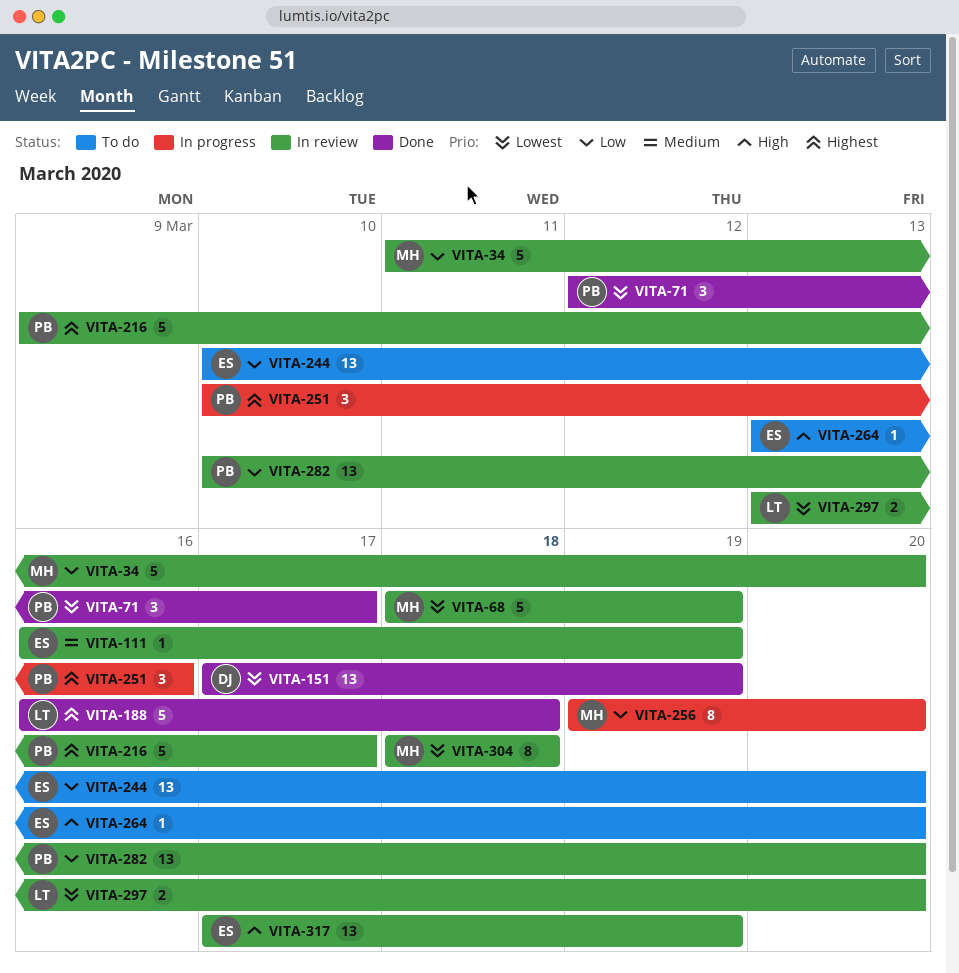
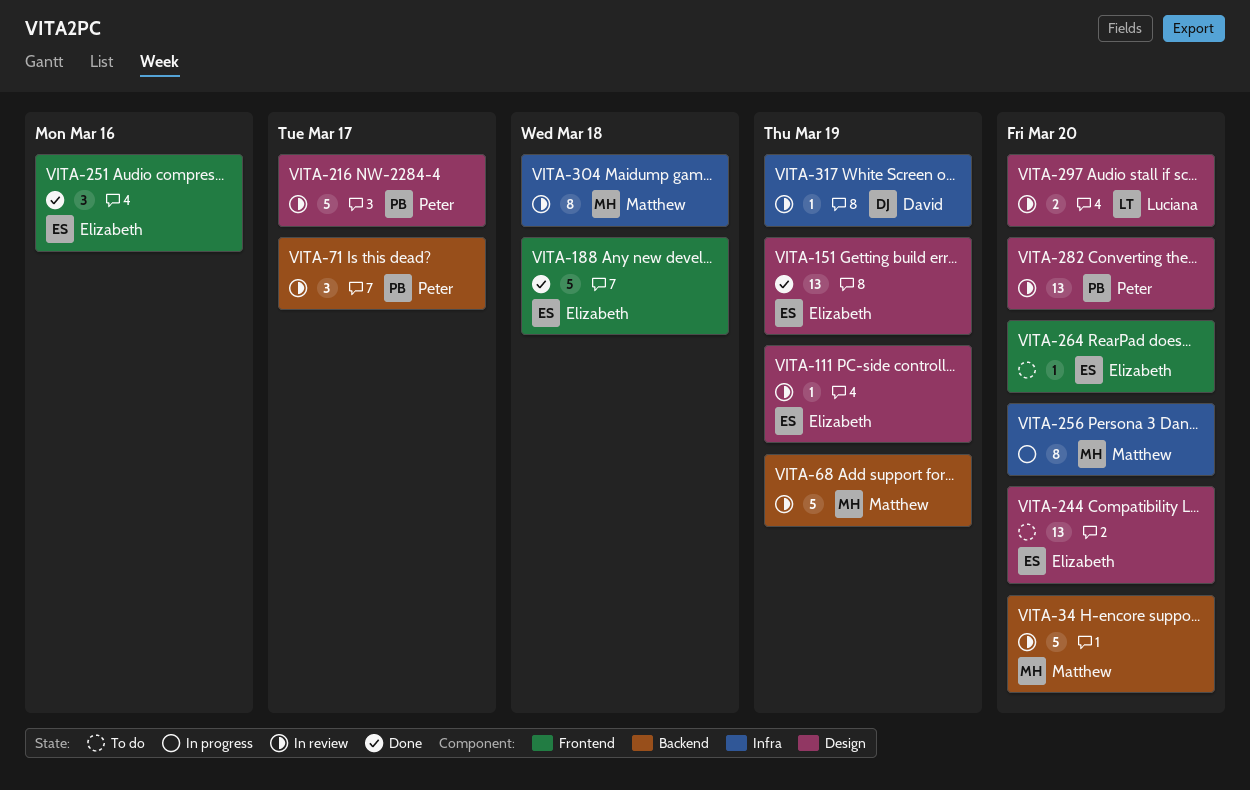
VITA-71, status: Done -> In review
VITA-151, owner: David -> Elizabeth
VITA-188, owner: Luciana -> Elizabeth
VITA-251, status: In progress -> Done
VITA-251, owner: Peter -> Elizabeth
VITA-317, owner: Elizabeth -> David
VITA-317, estimate: 13 -> 1

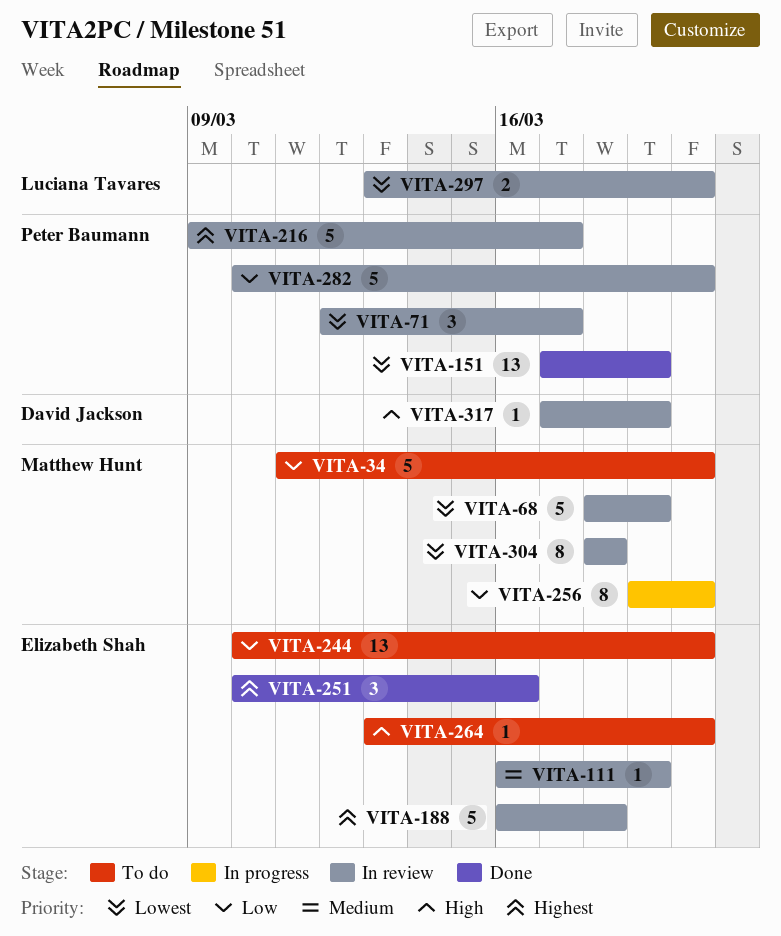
VITA-34, status: In review -> To do
VITA-151, owner: Elizabeth Shah -> Peter Baumann
VITA-188, status: Done -> In review
VITA-282, estimate: 13 -> 5

